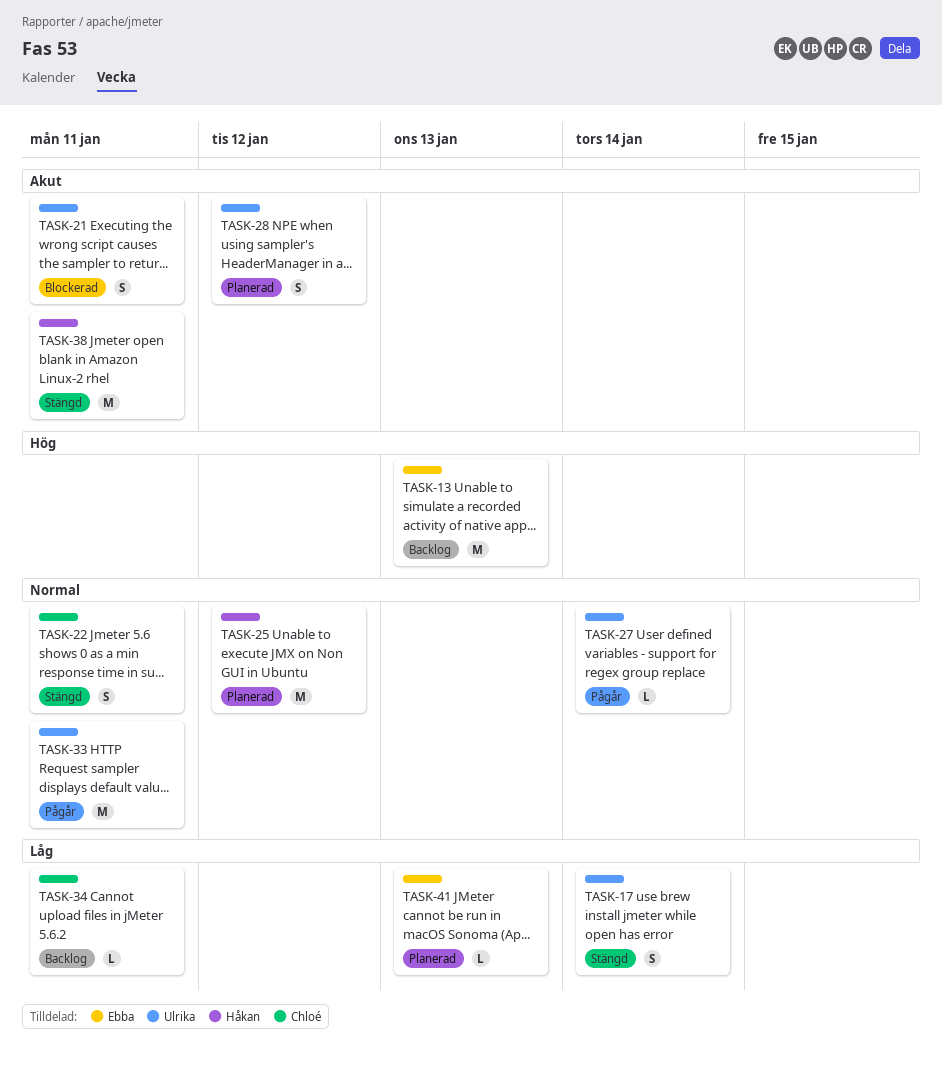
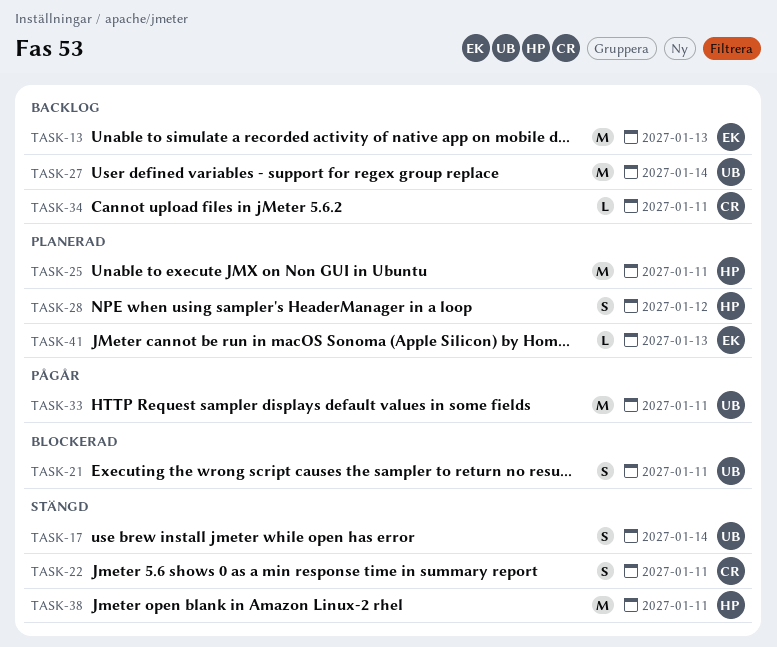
TASK-25, due: Jan 12 -> Jan 11
TASK-27, status: Pågår -> Backlog
TASK-27, estimate: L -> M
TASK-28, owner: Ulrika -> Håkan

